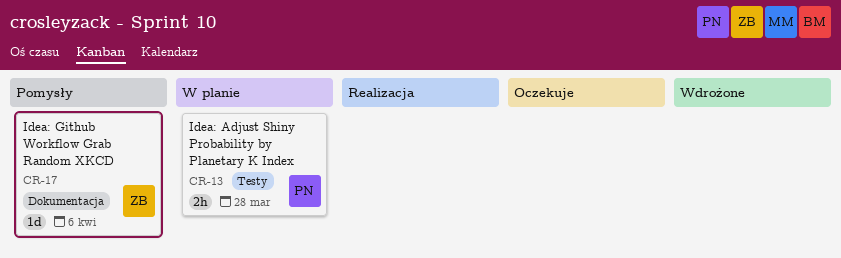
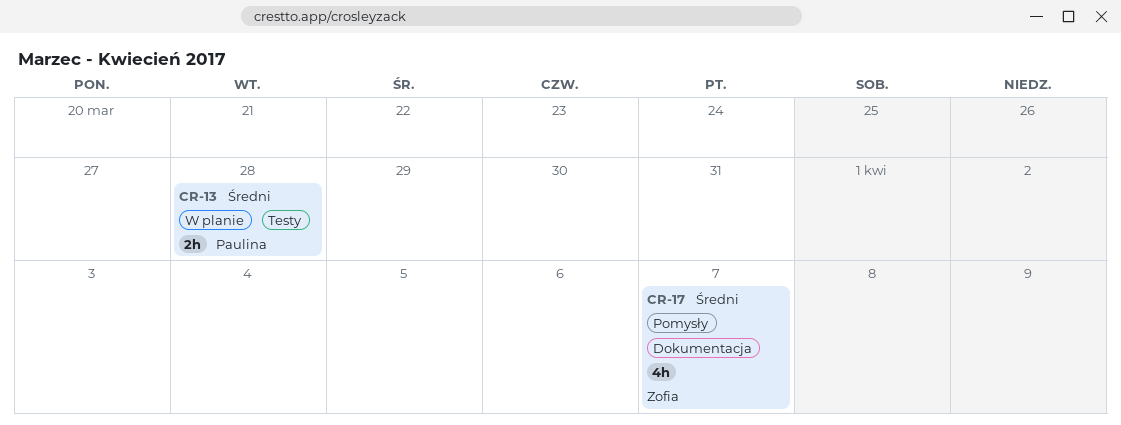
CR-17, estimate: 1d -> 4h
CR-17, due: Apr 6 -> Apr 7

